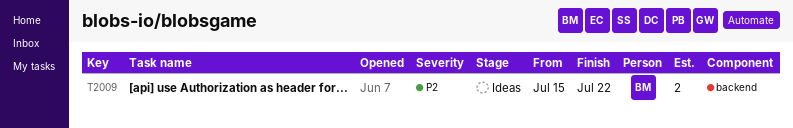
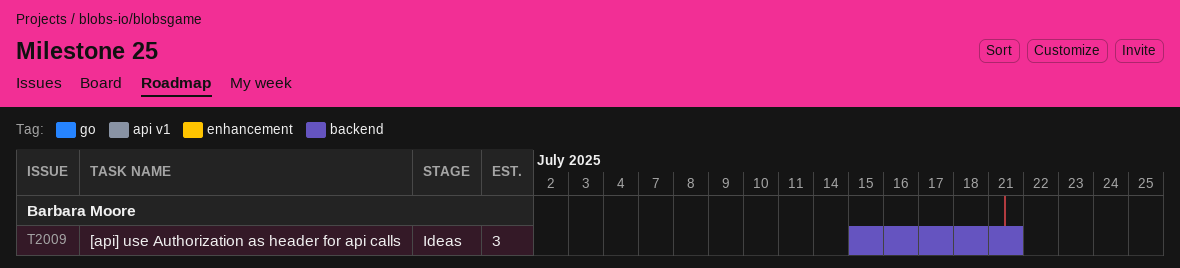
T2009, estimate: 2 -> 3
T2009, due: Jul 22 -> Jul 21

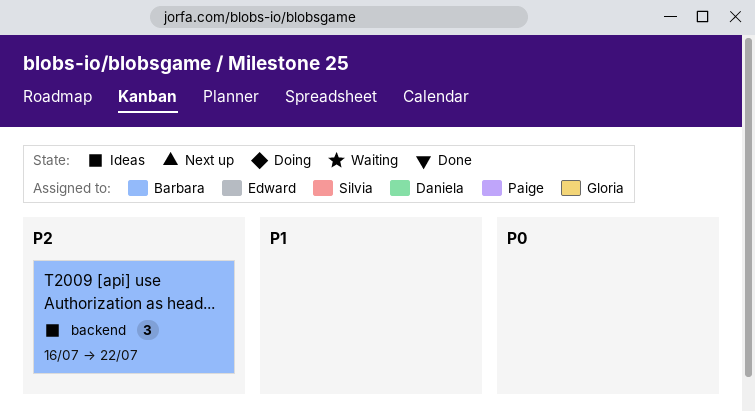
T2009, start: Jul 15 -> Jul 16
T2009, due: Jul 21 -> Jul 22

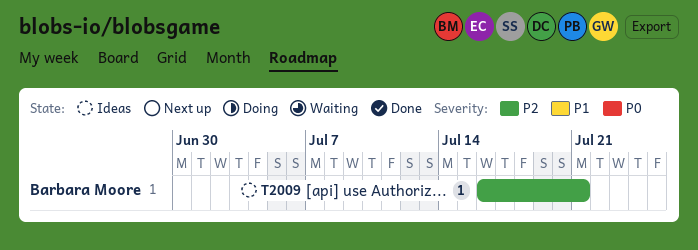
T2009, estimate: 3 -> 1
T2009, due: Jul 22 -> Jul 21

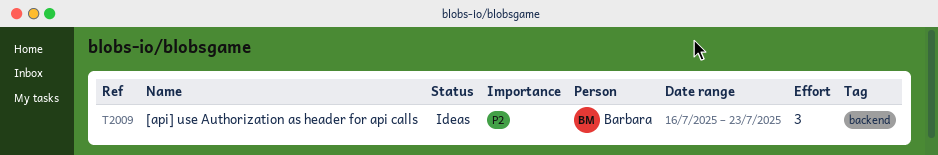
T2009, estimate: 1 -> 3
T2009, due: Jul 21 -> Jul 23

